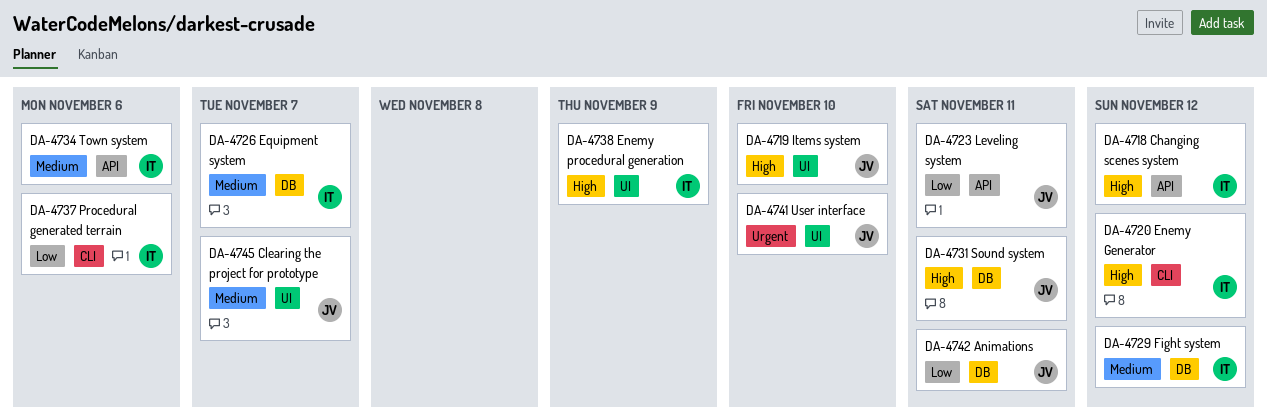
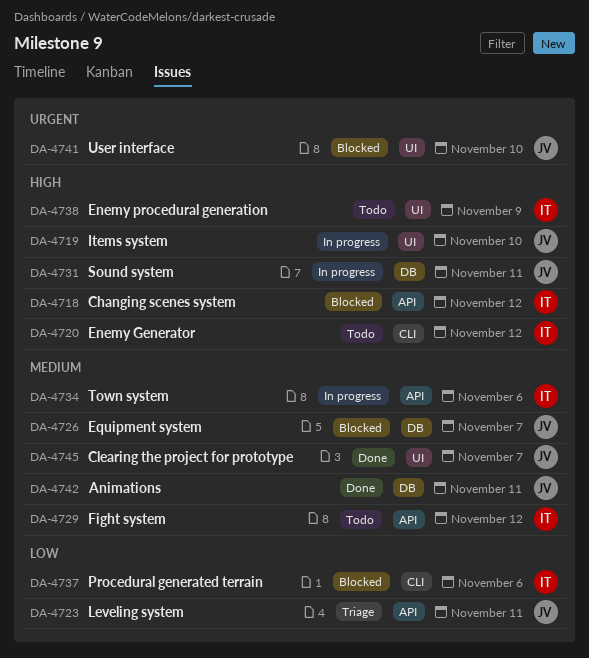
DA-4726, owner: IT -> JV
DA-4729, label: DB -> API
DA-4742, priority: Low -> Medium

